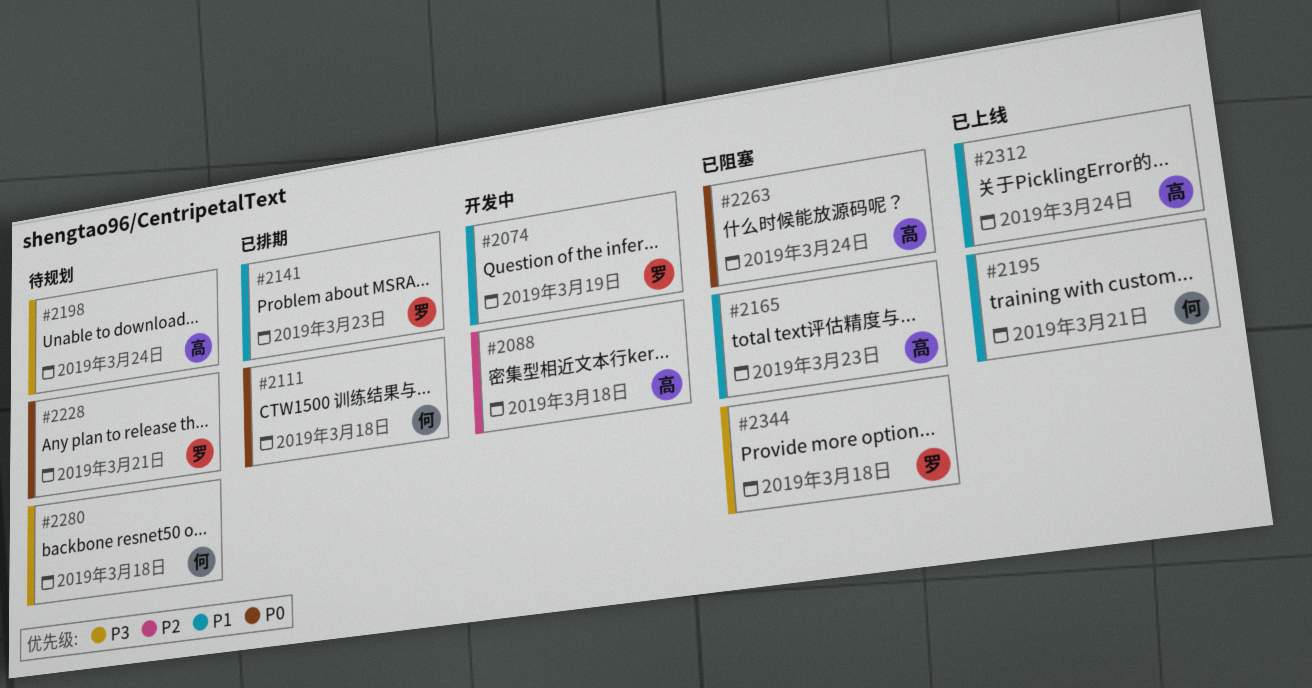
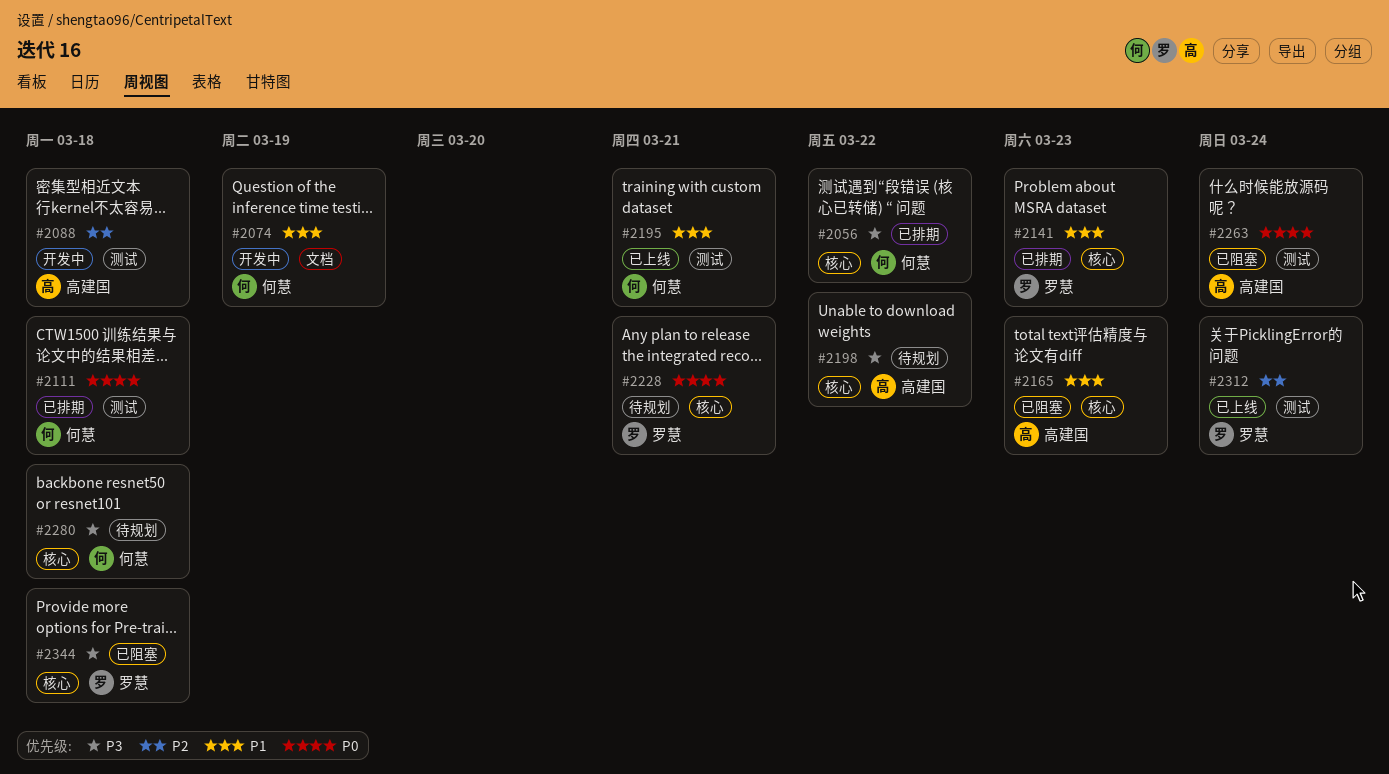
#2056: none -> present
#2074, owner: 罗慧 -> 何慧
#2198, due: Mar 24 -> Mar 22
#2312, owner: 高建国 -> 罗慧
#2312, priority: P1 -> P2

